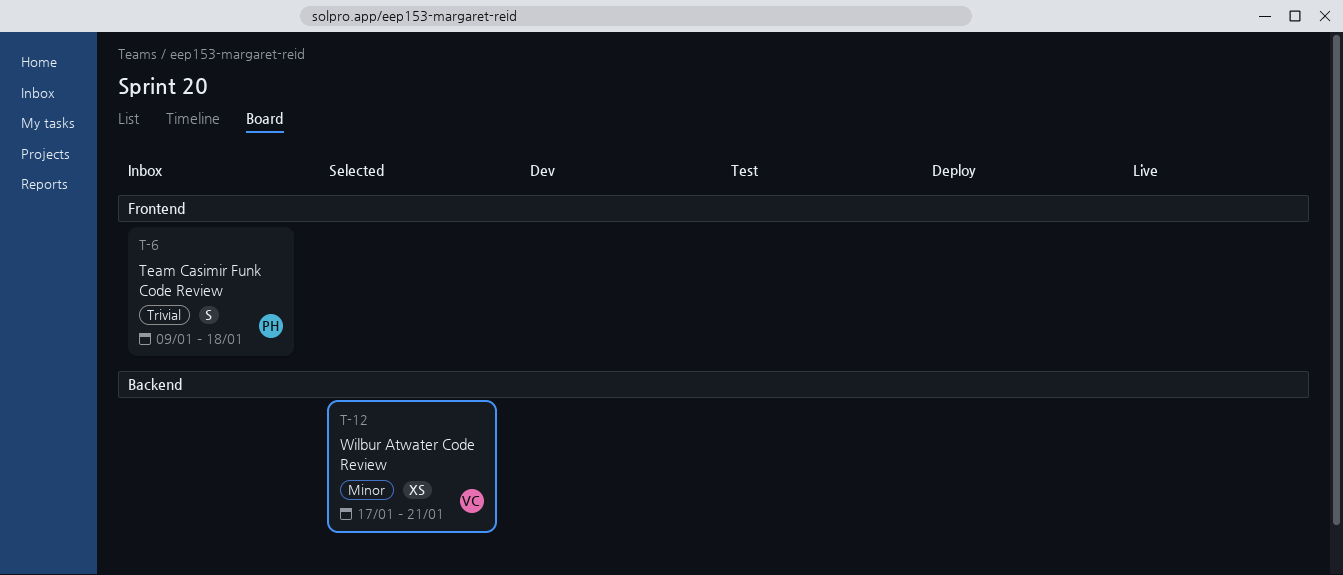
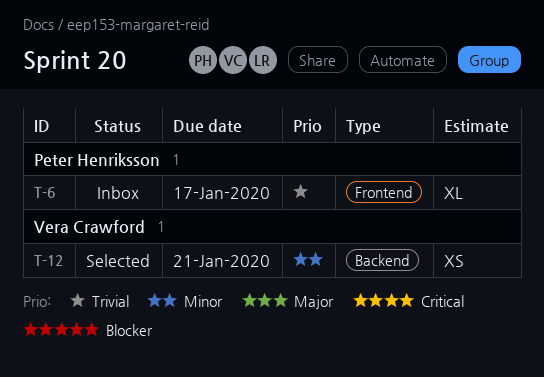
T-6, estimate: S -> XL
T-6, due: Jan 18 -> Jan 17

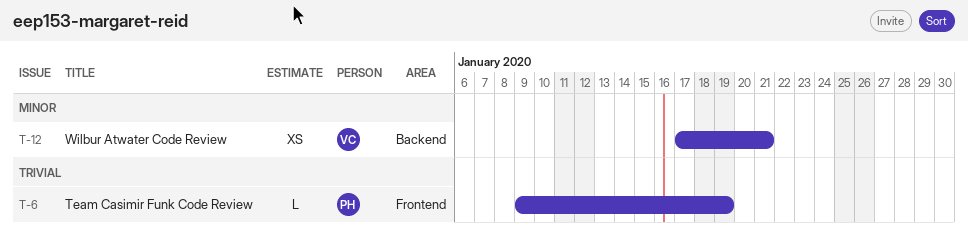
T-6, estimate: XL -> L
T-6, due: Jan 17 -> Jan 19

